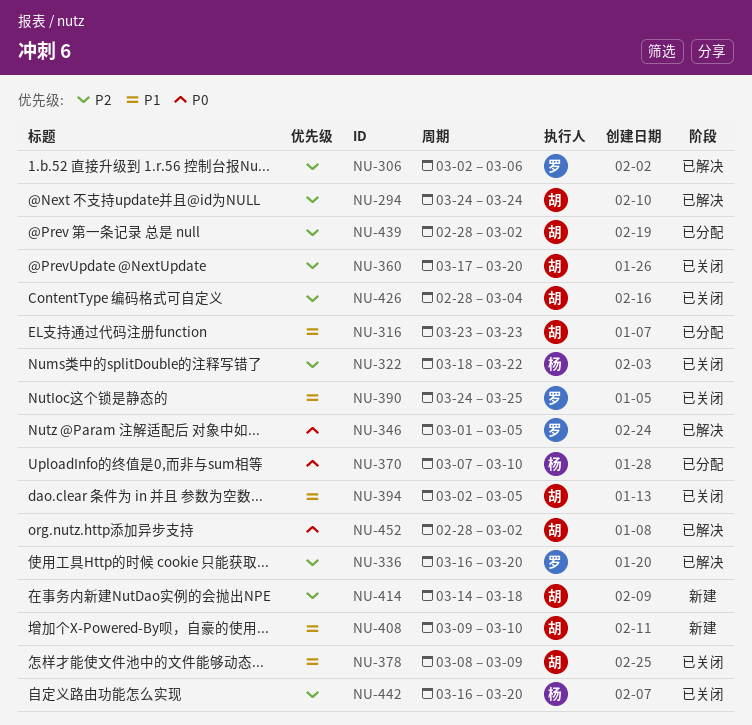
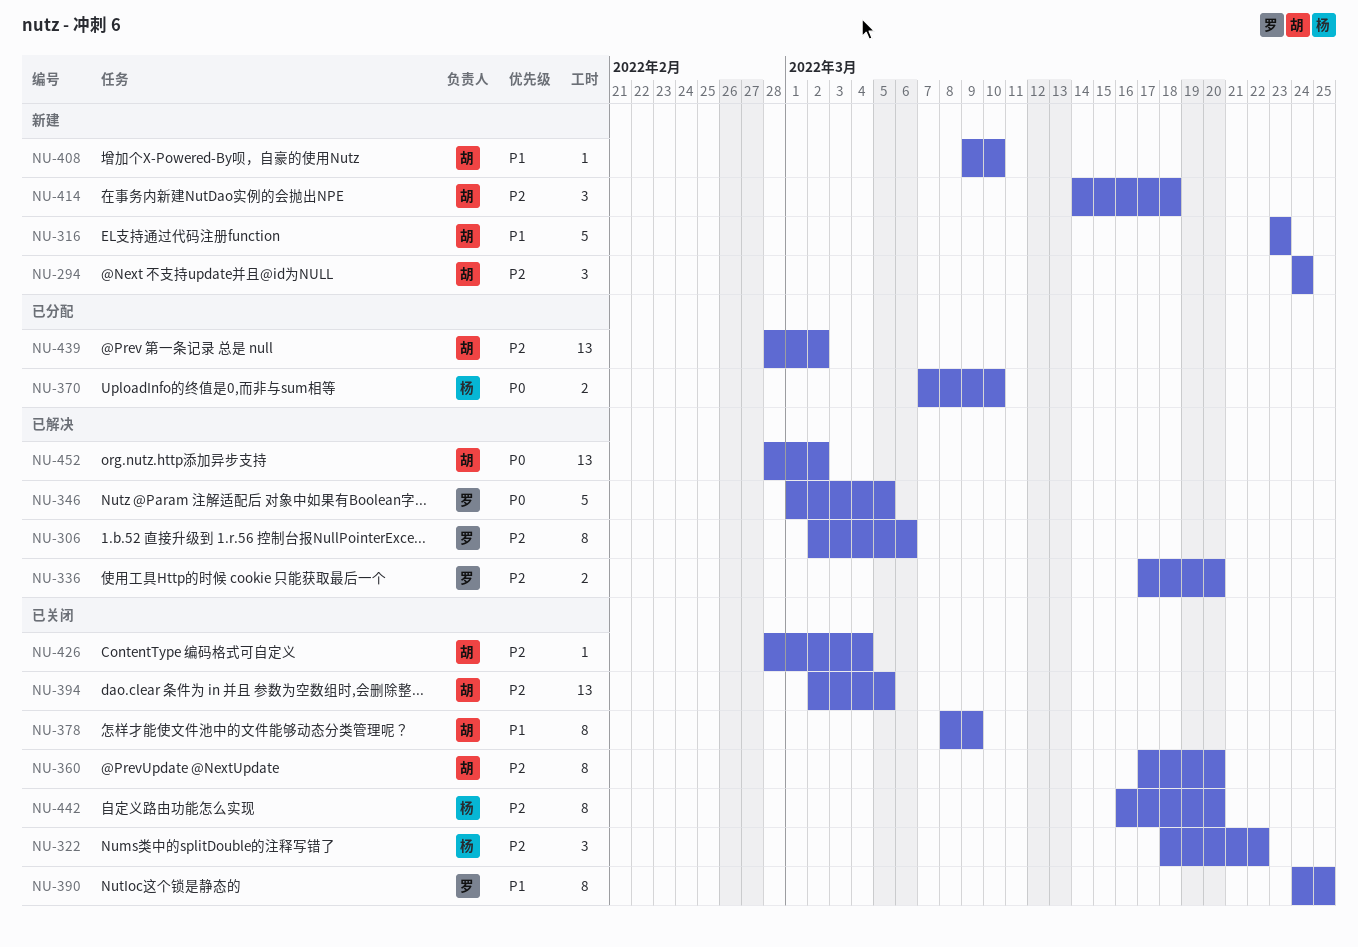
NU-294, status: 已解决 -> 新建
NU-316, status: 已分配 -> 新建
NU-336, start: Mar 16 -> Mar 17
NU-394, priority: P1 -> P2

